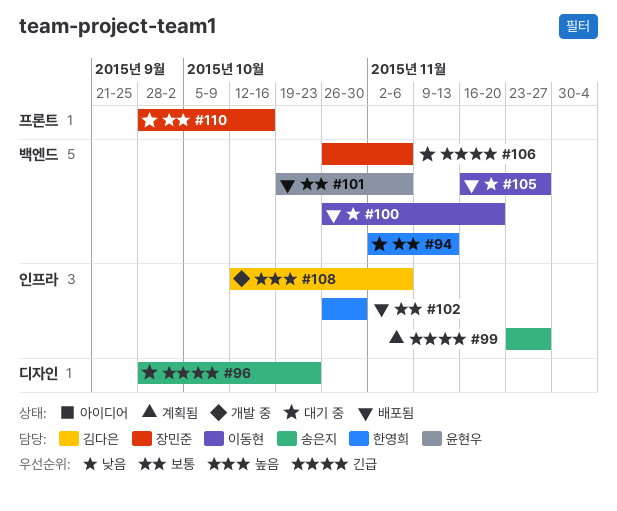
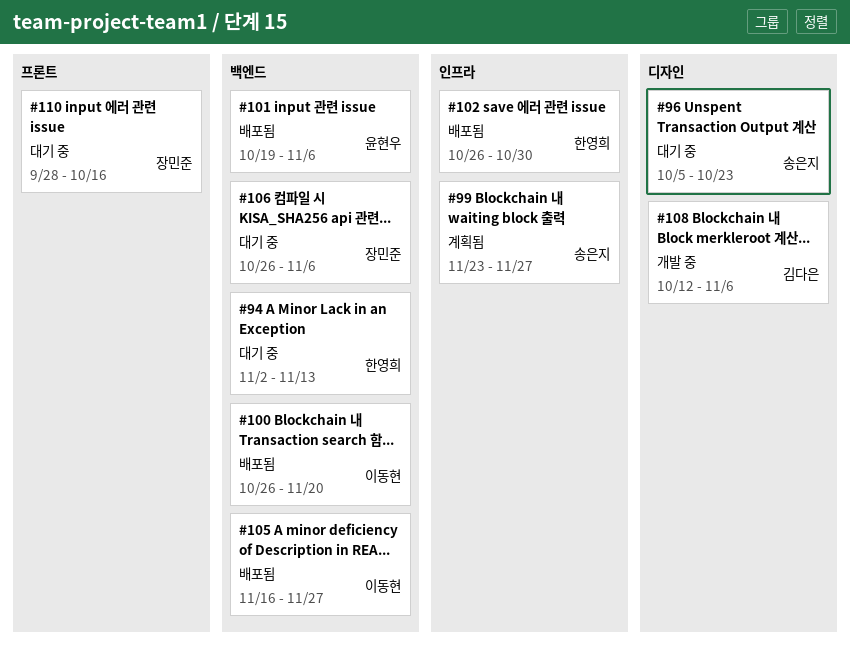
#96, start: Sep 28 -> Oct 5
#108, label: 인프라 -> 디자인

